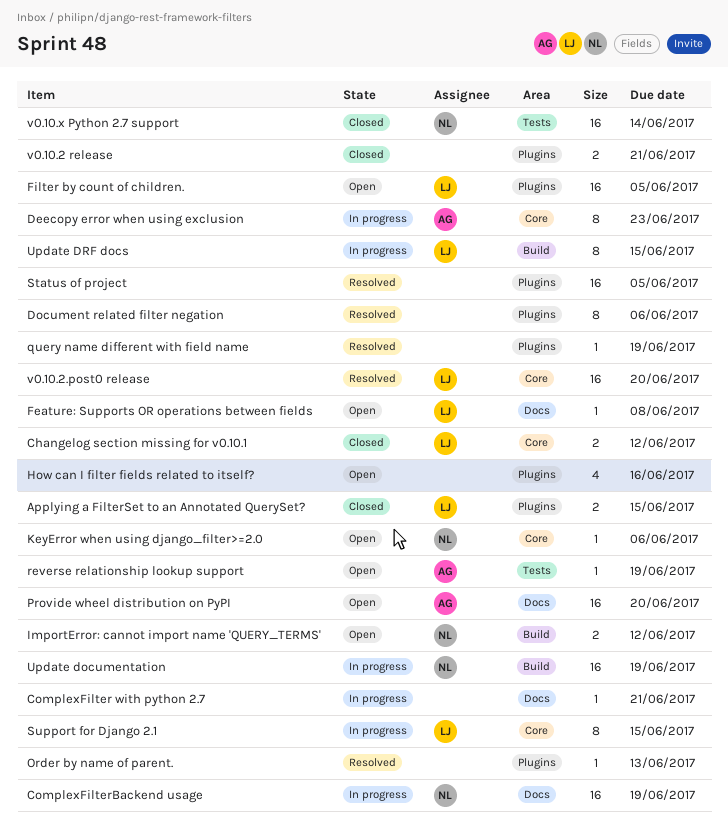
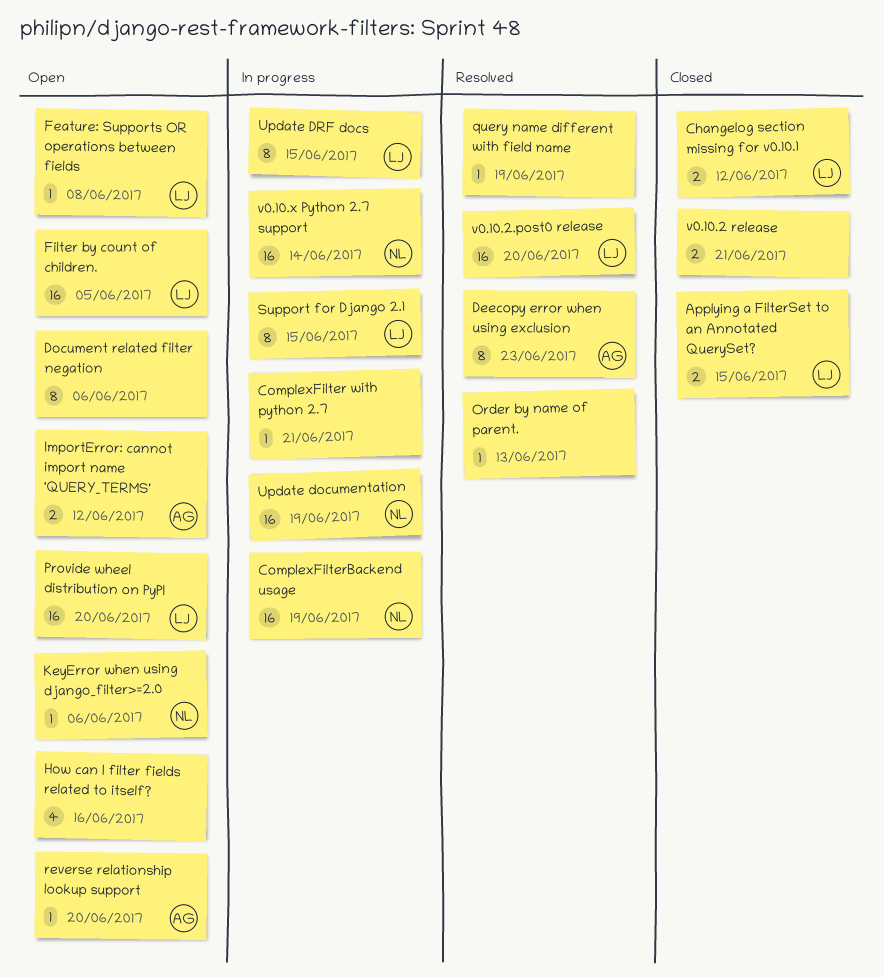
Deecopy error when using exclusion, status: In progress -> Resolved
Document related filter negation, status: Resolved -> Open
ImportError: cannot import name 'QUERY_TERMS', owner: NL -> AG
Provide wheel distribution on PyPI, owner: AG -> LJ
reverse relationship lookup support, due: Jun 19 -> Jun 20
Status of project: present -> none
v0.10.x Python 2.7 support, status: Closed -> In progress

